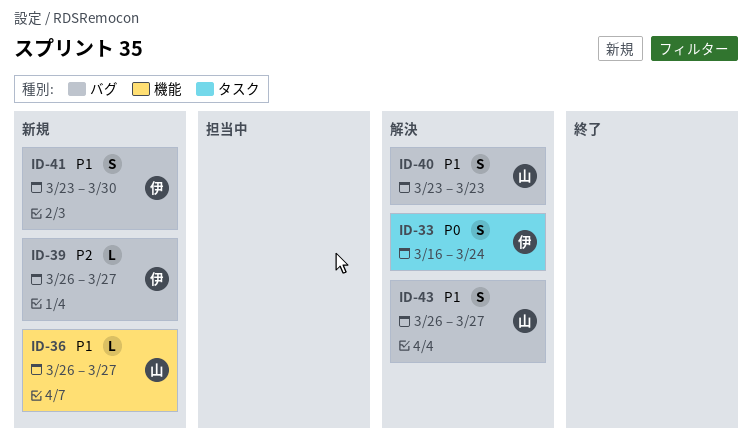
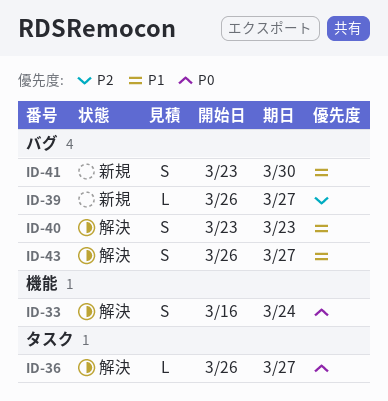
ID-33, label: タスク -> 機能
ID-36, status: 新規 -> 解決
ID-36, priority: P1 -> P0
ID-36, label: 機能 -> タスク

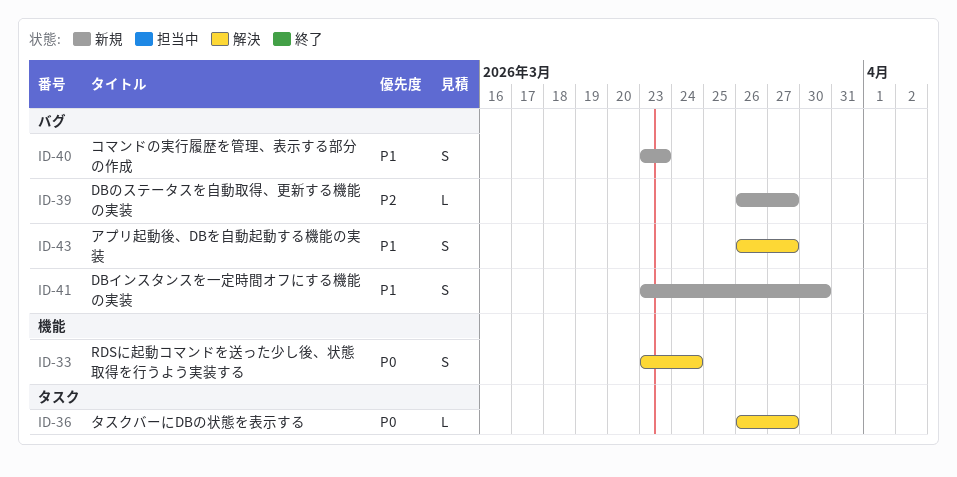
ID-33, start: Mar 16 -> Mar 23
ID-40, status: 解決 -> 新規

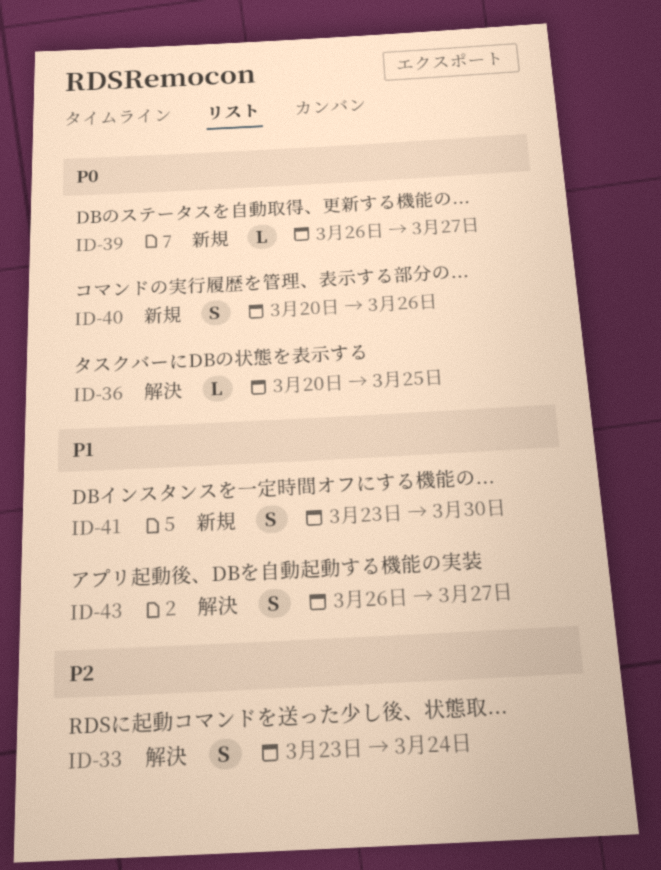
ID-33, priority: P0 -> P2
ID-36, start: Mar 26 -> Mar 20
ID-36, due: Mar 27 -> Mar 25
ID-39, priority: P2 -> P0
ID-40, priority: P1 -> P0
ID-40, start: Mar 23 -> Mar 20
ID-40, due: Mar 23 -> Mar 26

